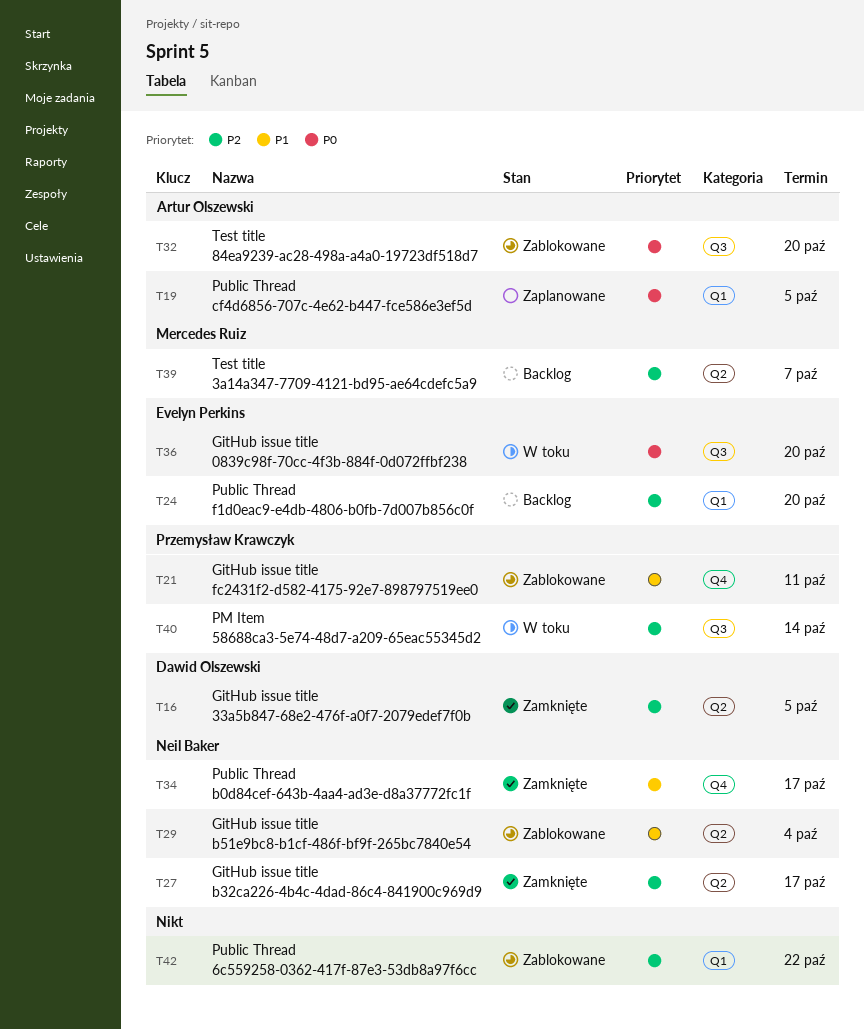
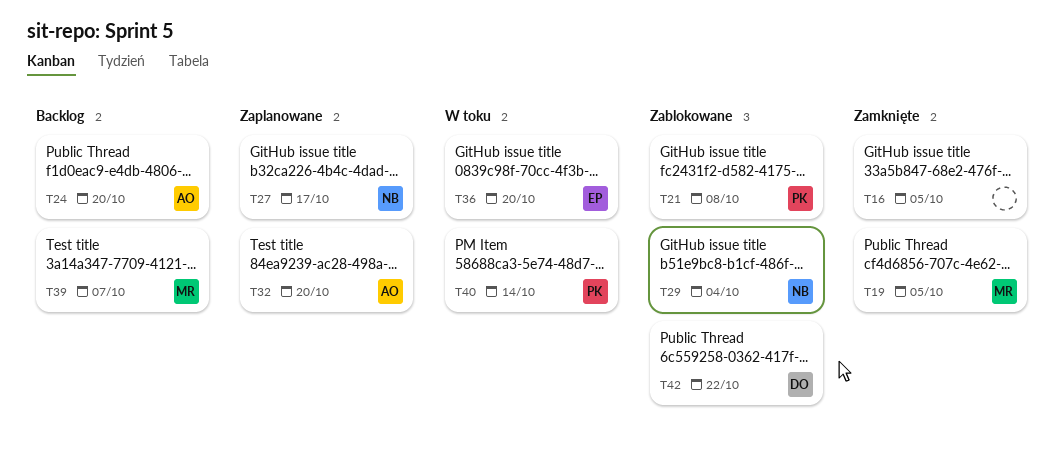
T16, owner: Dawid Olszewski -> none
T19, status: Zaplanowane -> Zamknięte
T19, owner: Artur Olszewski -> Mercedes Ruiz
T21, due: Oct 11 -> Oct 8
T24, owner: Evelyn Perkins -> Artur Olszewski
T27, status: Zamknięte -> Zaplanowane
T32, status: Zablokowane -> Zaplanowane
T34: present -> none
T42, owner: none -> Dawid Olszewski

